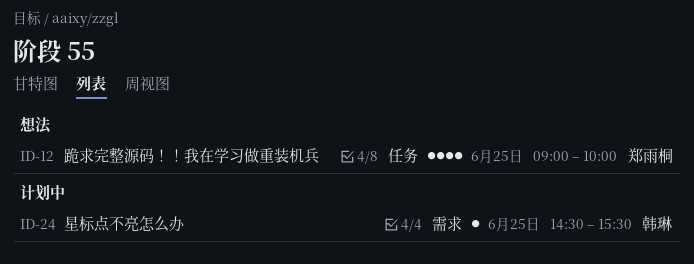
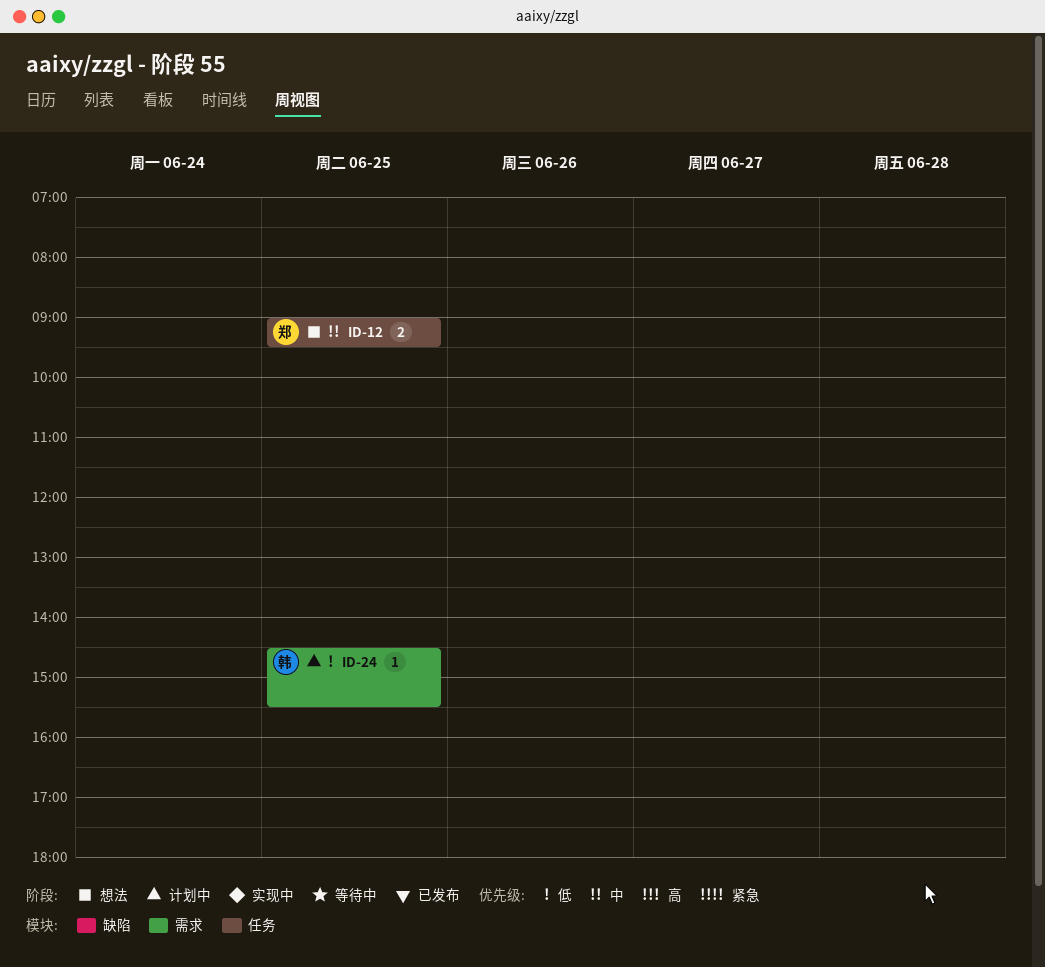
ID-12, estimate: 4 -> 2
ID-12, ends: 10:00 -> 09:30

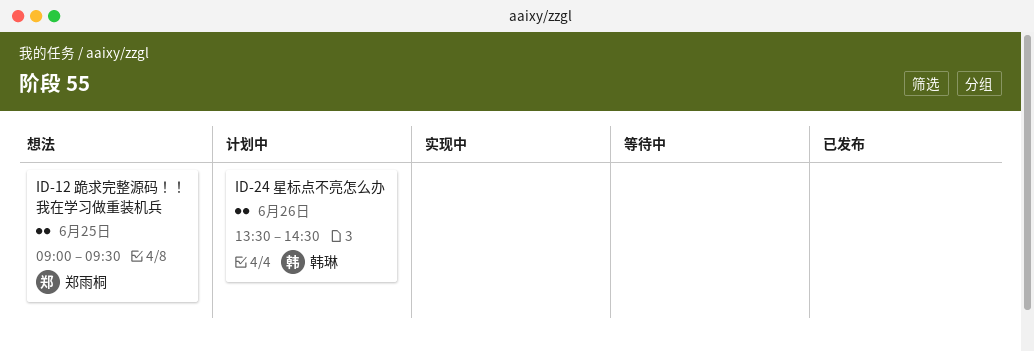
ID-24, estimate: 1 -> 2
ID-24, day: Jun 25 -> Jun 26
ID-24, begins: 14:30 -> 13:30
ID-24, ends: 15:30 -> 14:30

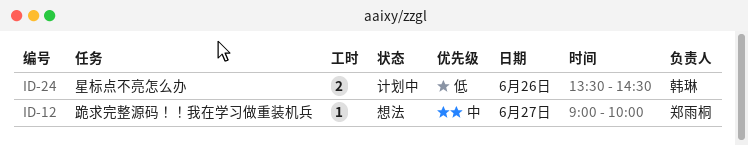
ID-12, estimate: 2 -> 1
ID-12, day: Jun 25 -> Jun 27
ID-12, ends: 09:30 -> 10:00

